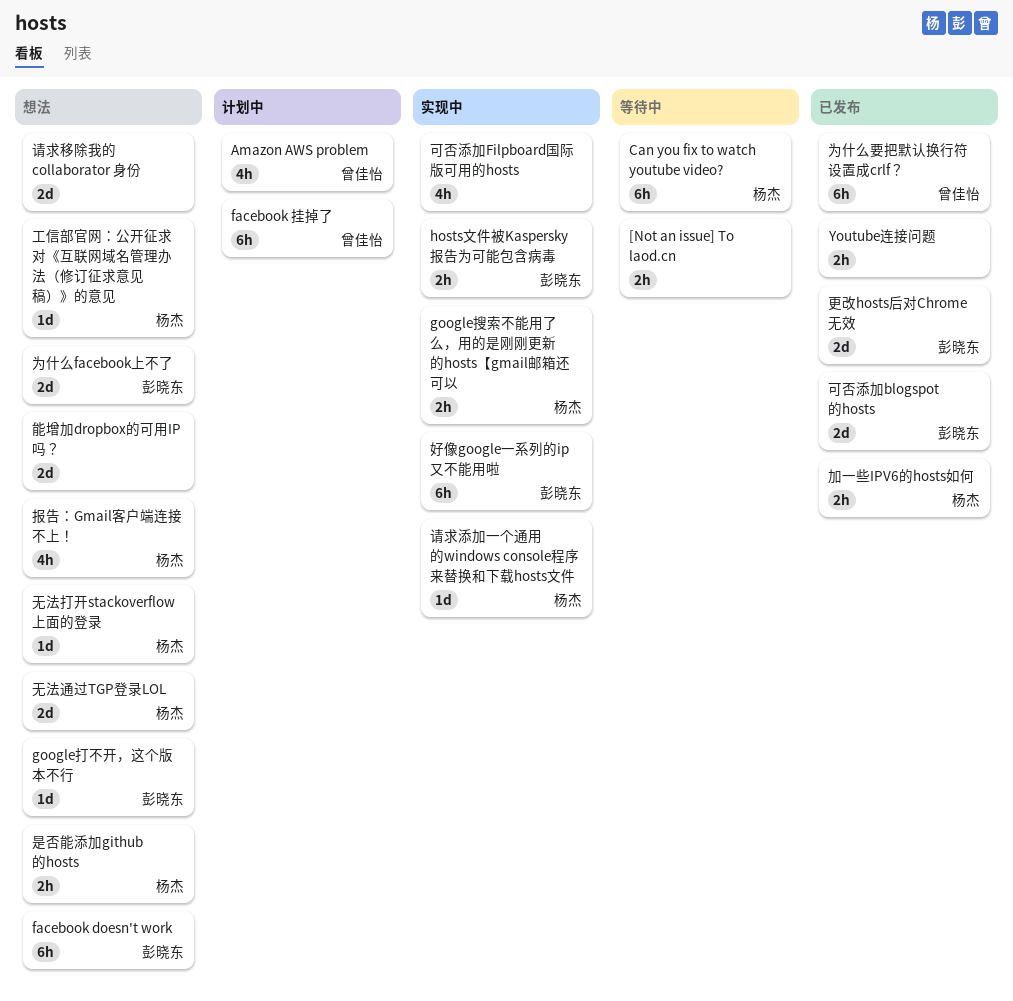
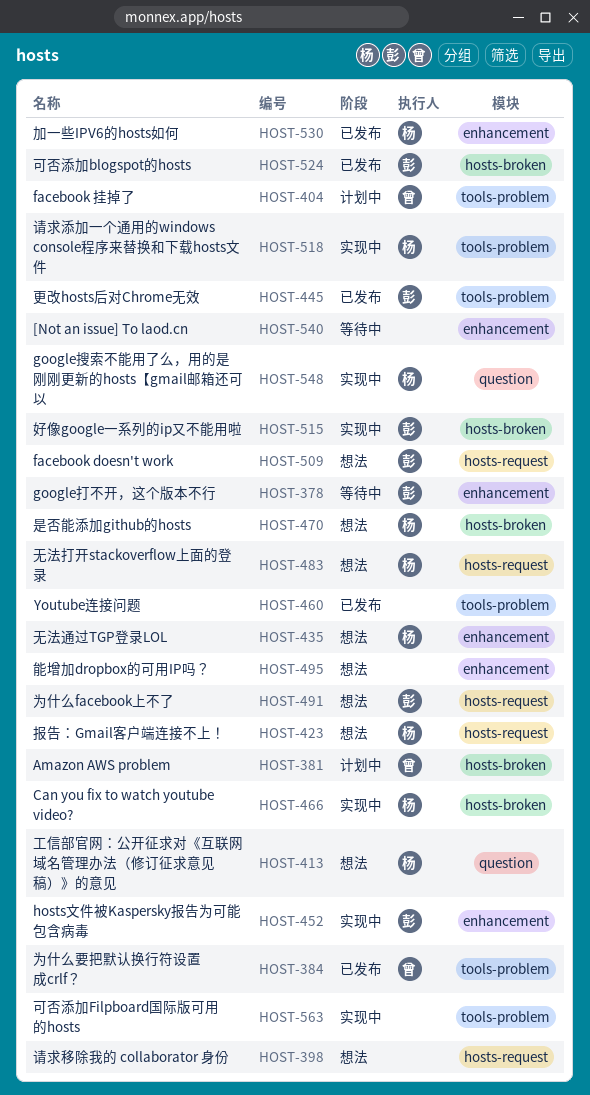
Can you fix to watch youtube video?, status: 等待中 -> 实现中
google打不开，这个版本不行, status: 想法 -> 等待中

